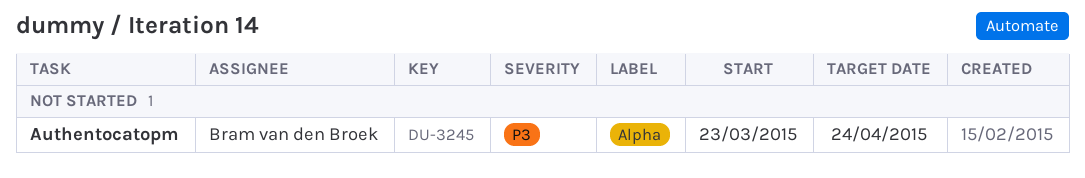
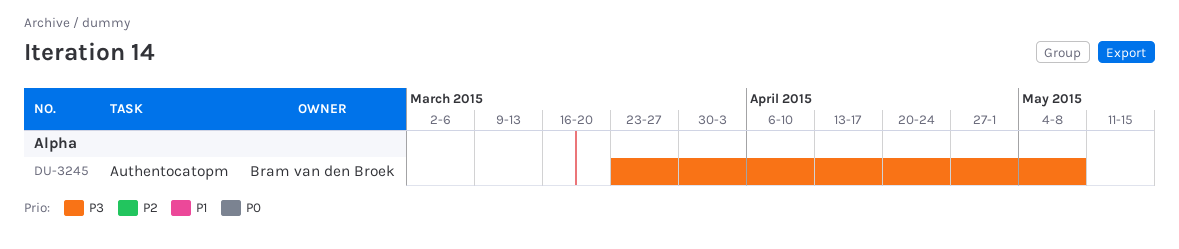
DU-3245, due: Apr 24 -> May 8

